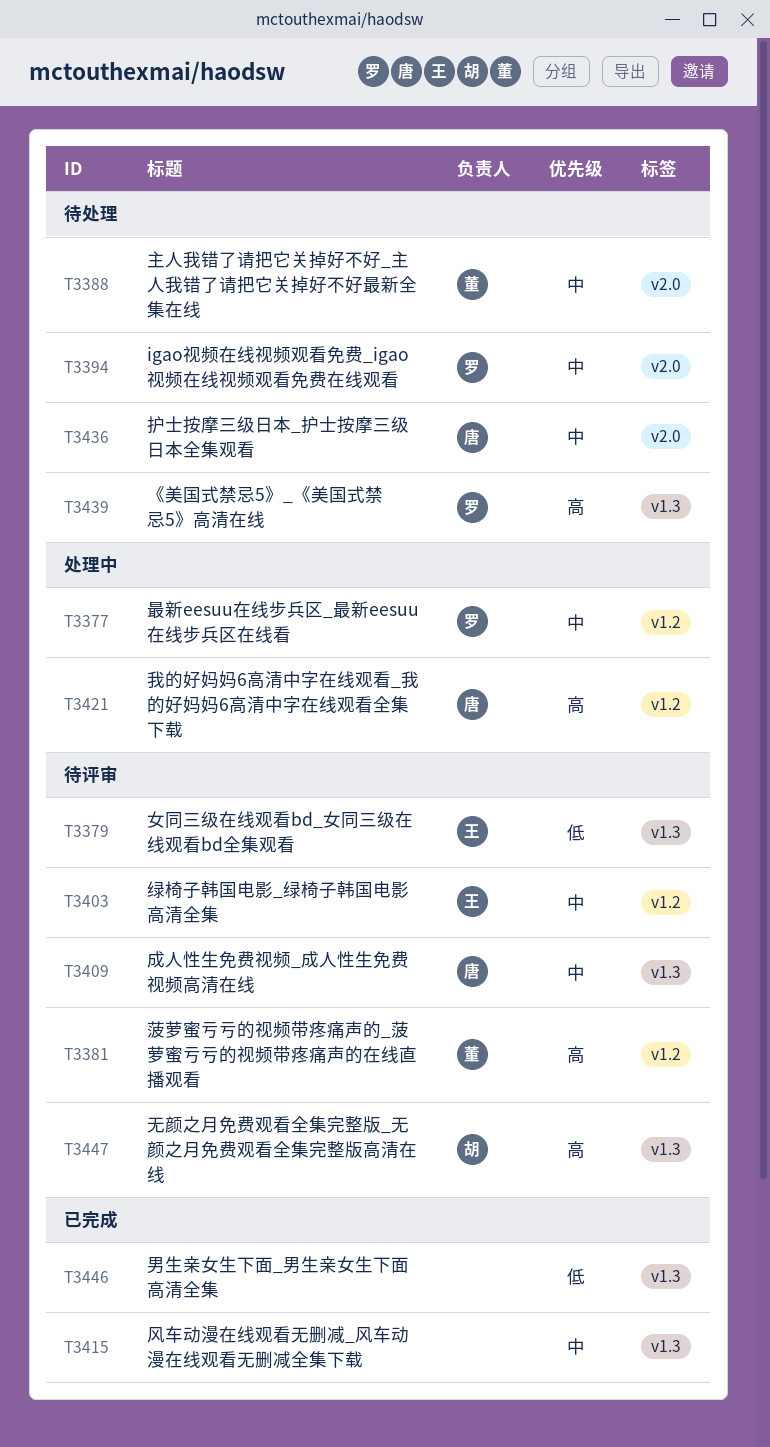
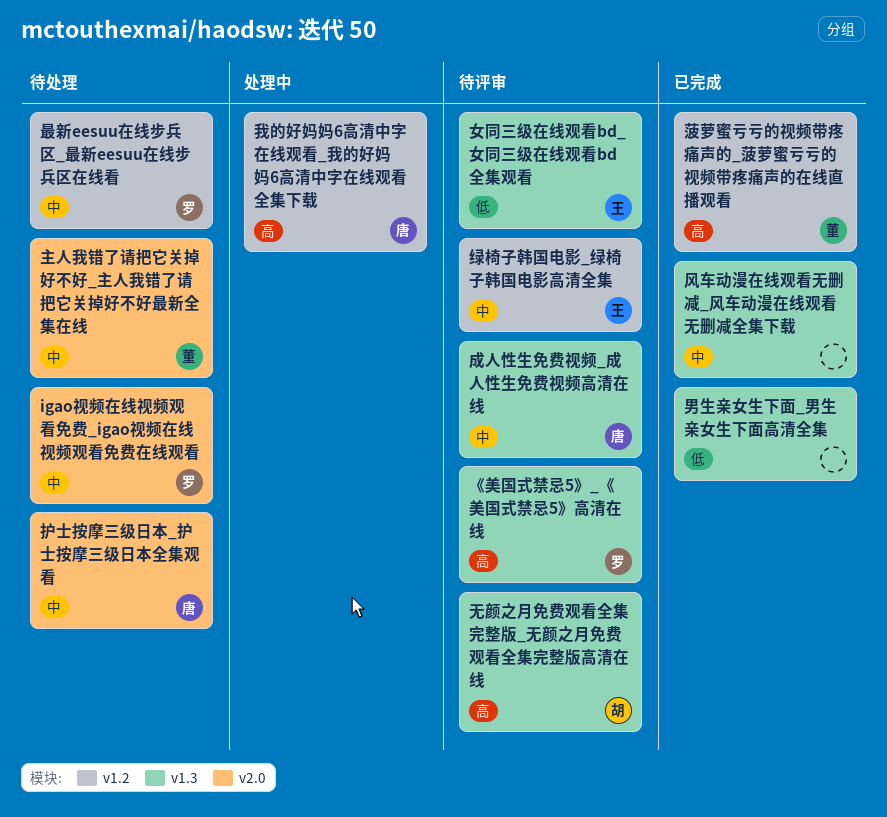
《美国式禁忌5》_《美国式禁忌5》高清在线, status: 待处理 -> 待评审
最新eesuu在线步兵区_最新eesuu在线步兵区在线看, status: 处理中 -> 待处理
菠萝蜜亏亏的视频带疼痛声的_菠萝蜜亏亏的视频带疼痛声的在线直播观看, status: 待评审 -> 已完成

